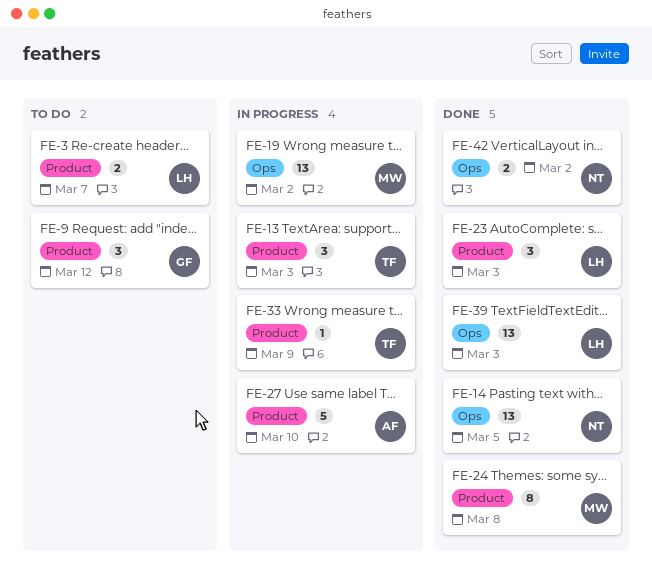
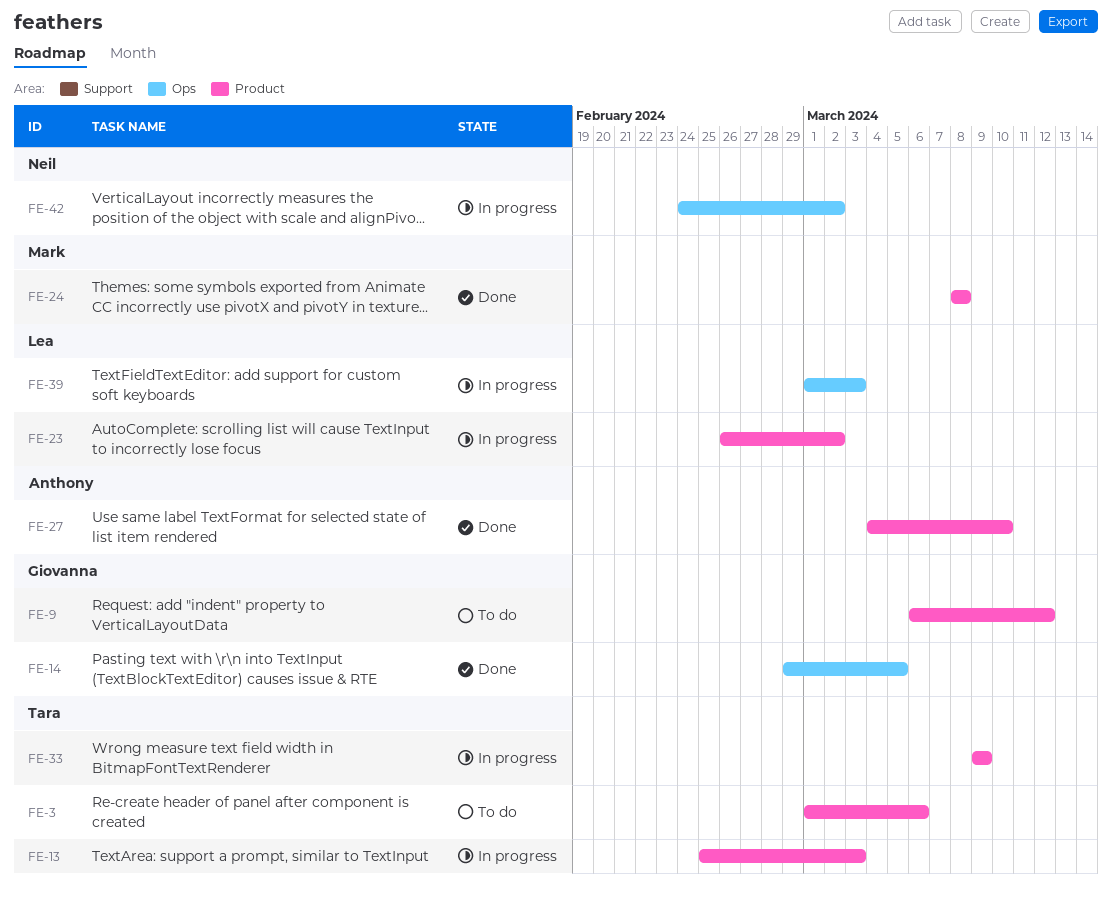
FE-3, owner: Lea -> Tara
FE-3, due: Mar 7 -> Mar 6
FE-14, owner: Neil -> Giovanna
FE-19: present -> none
FE-23, status: Done -> In progress
FE-23, due: Mar 3 -> Mar 2
FE-27, status: In progress -> Done
FE-39, status: Done -> In progress
FE-42, status: Done -> In progress

